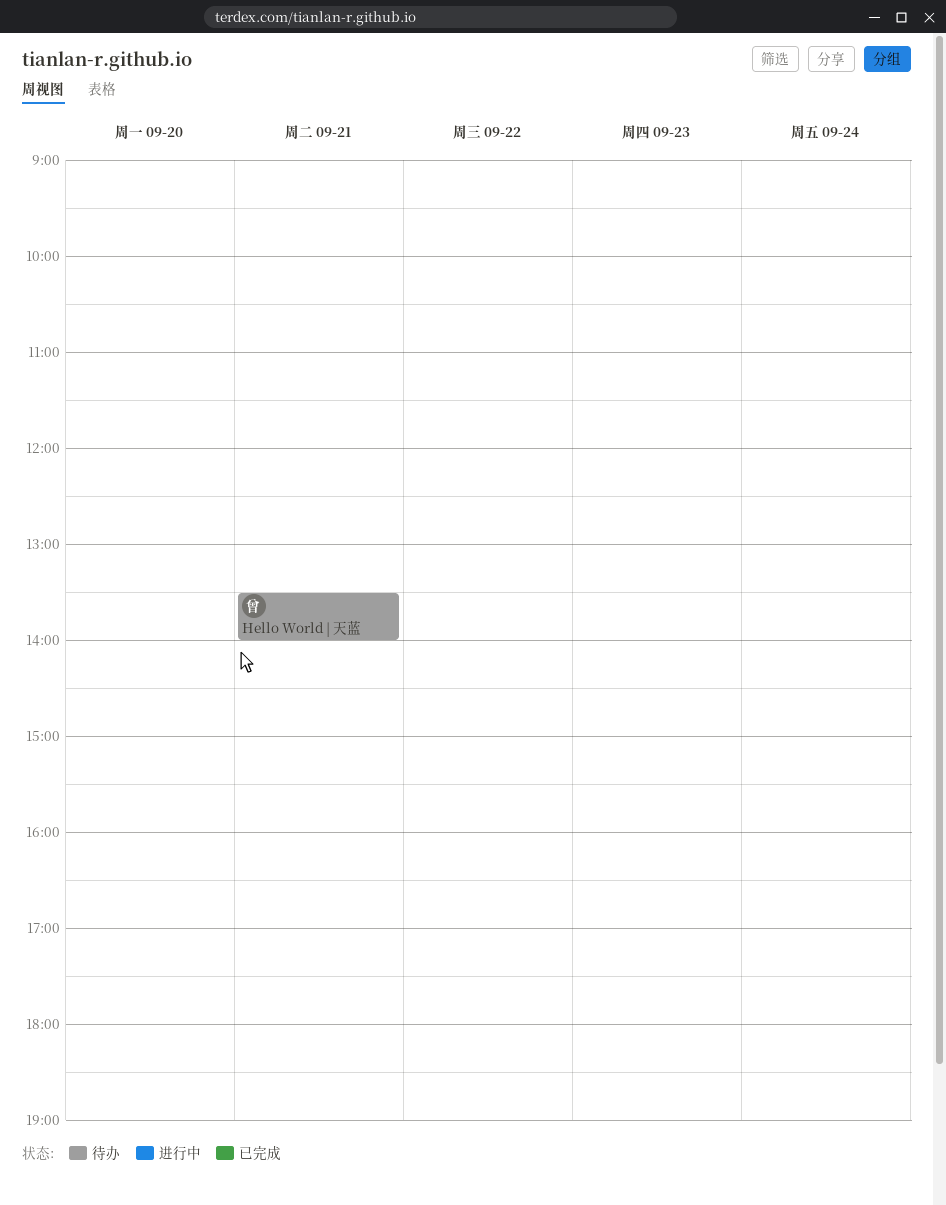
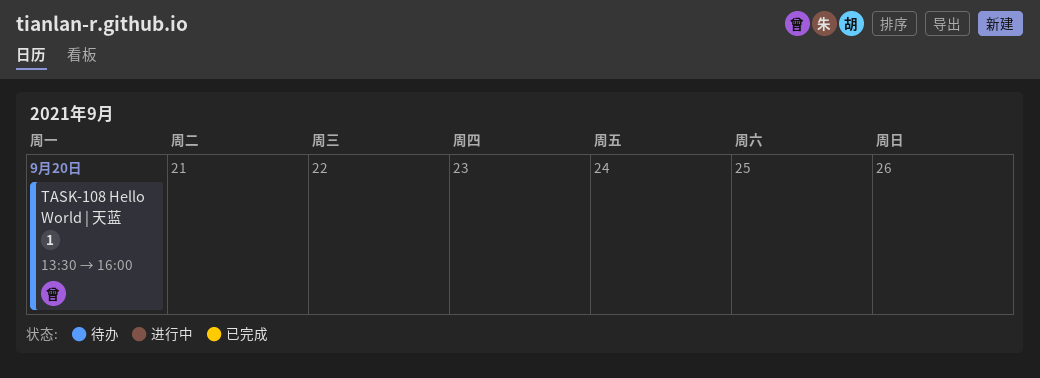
Hello World | 天蓝, day: Sep 21 -> Sep 20
Hello World | 天蓝, ends: 14:00 -> 16:00

